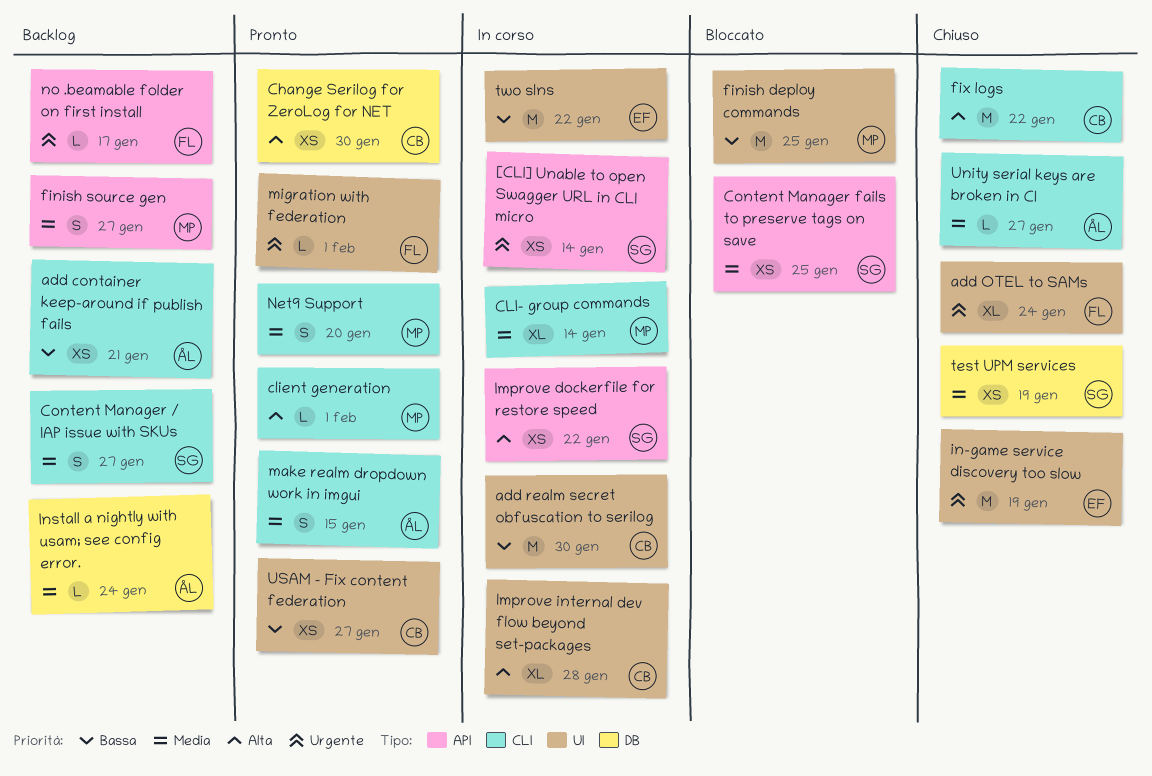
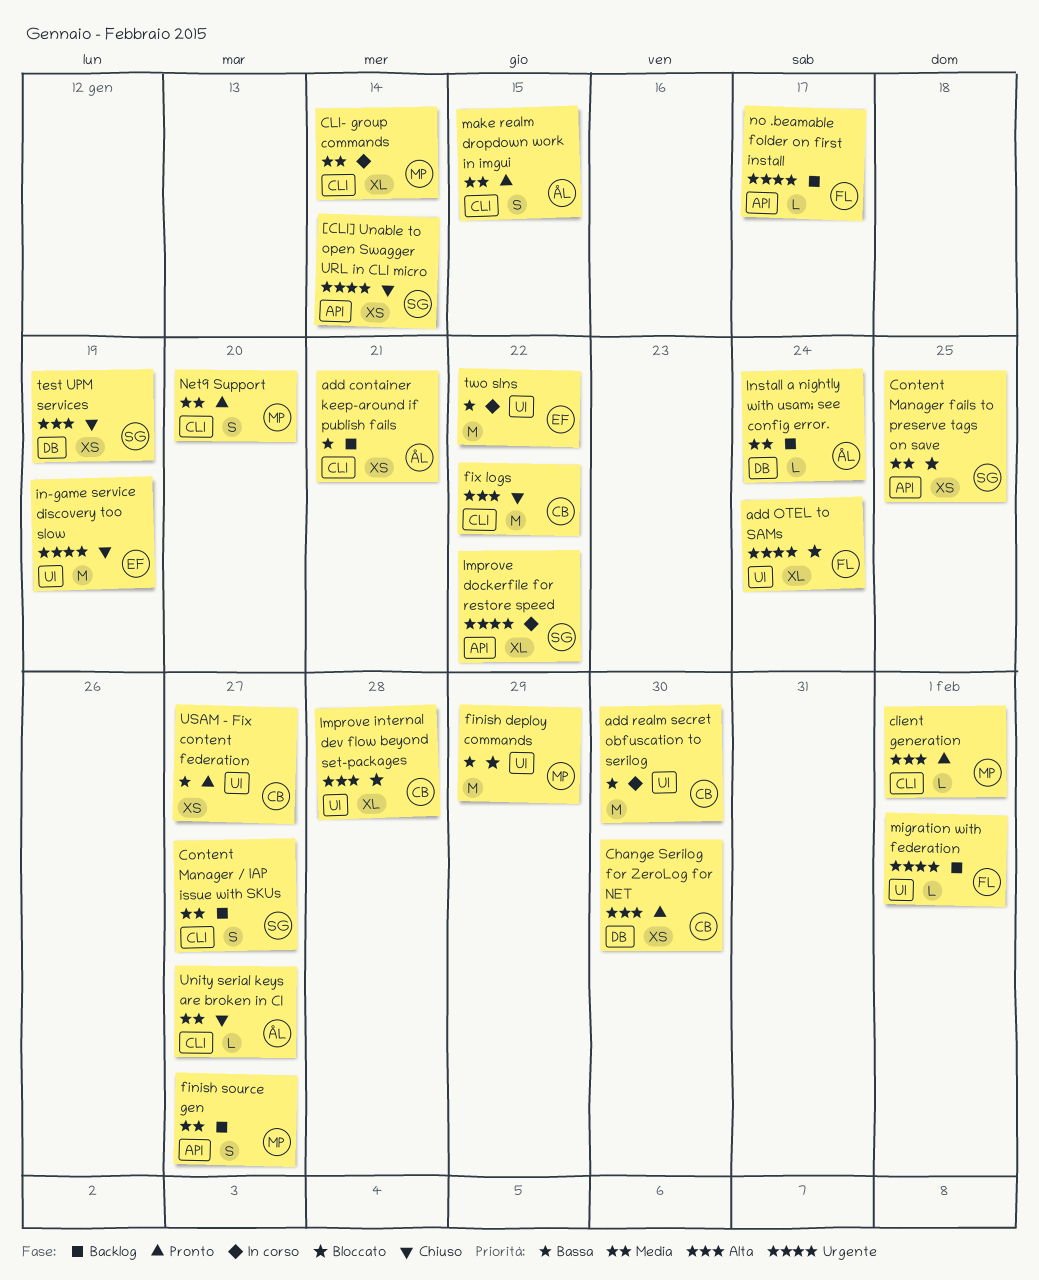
[CLI] Unable to open Swagger URL in CLI micro, status: In corso -> Chiuso
add OTEL to SAMs, status: Chiuso -> Bloccato
finish deploy commands, due: Jan 25 -> Jan 29
Improve dockerfile for restore speed, priority: Alta -> Urgente
Improve dockerfile for restore speed, estimate: XS -> XL
Improve internal dev flow beyond set-packages, status: In corso -> Bloccato
migration with federation, status: Pronto -> Backlog
test UPM services, priority: Media -> Alta

